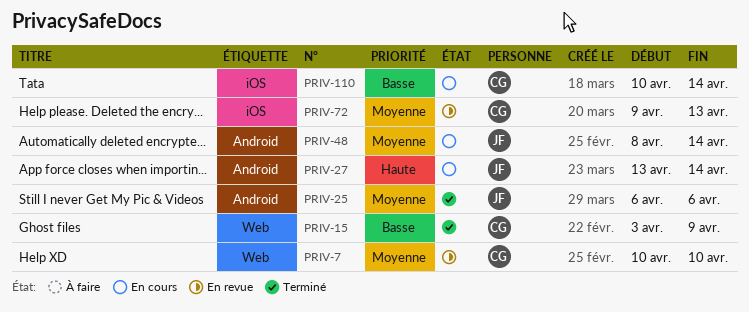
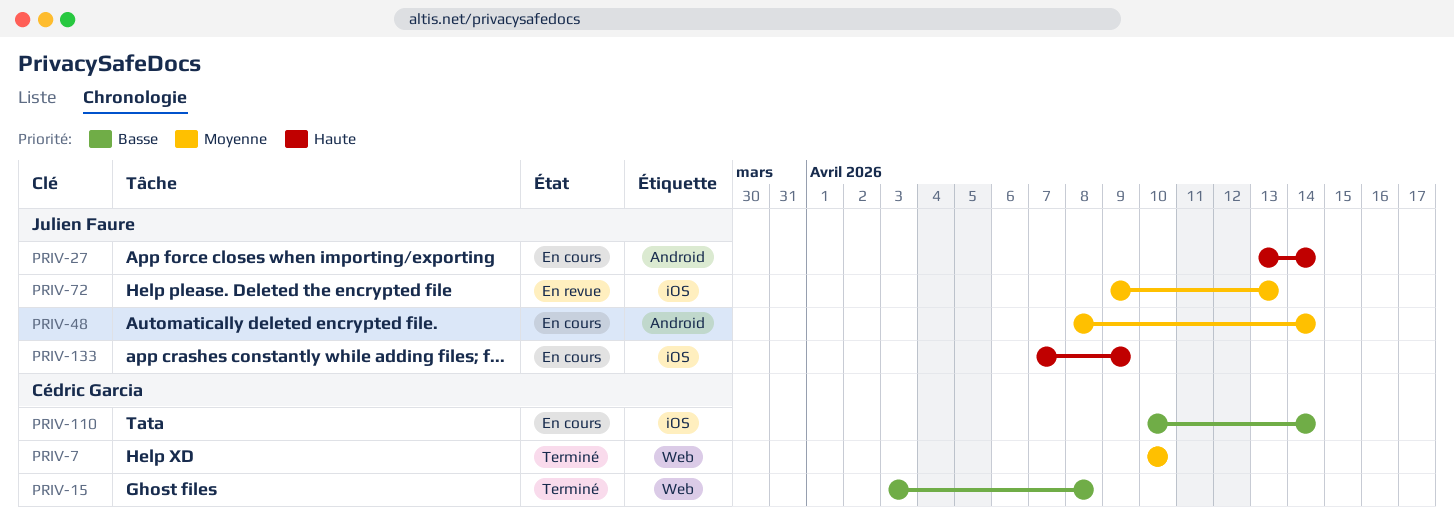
PRIV-7, status: En revue -> Terminé
PRIV-15, due: Apr 9 -> Apr 8
PRIV-25: present -> none
PRIV-72, owner: Cédric Garcia -> Julien Faure
PRIV-133: none -> present

